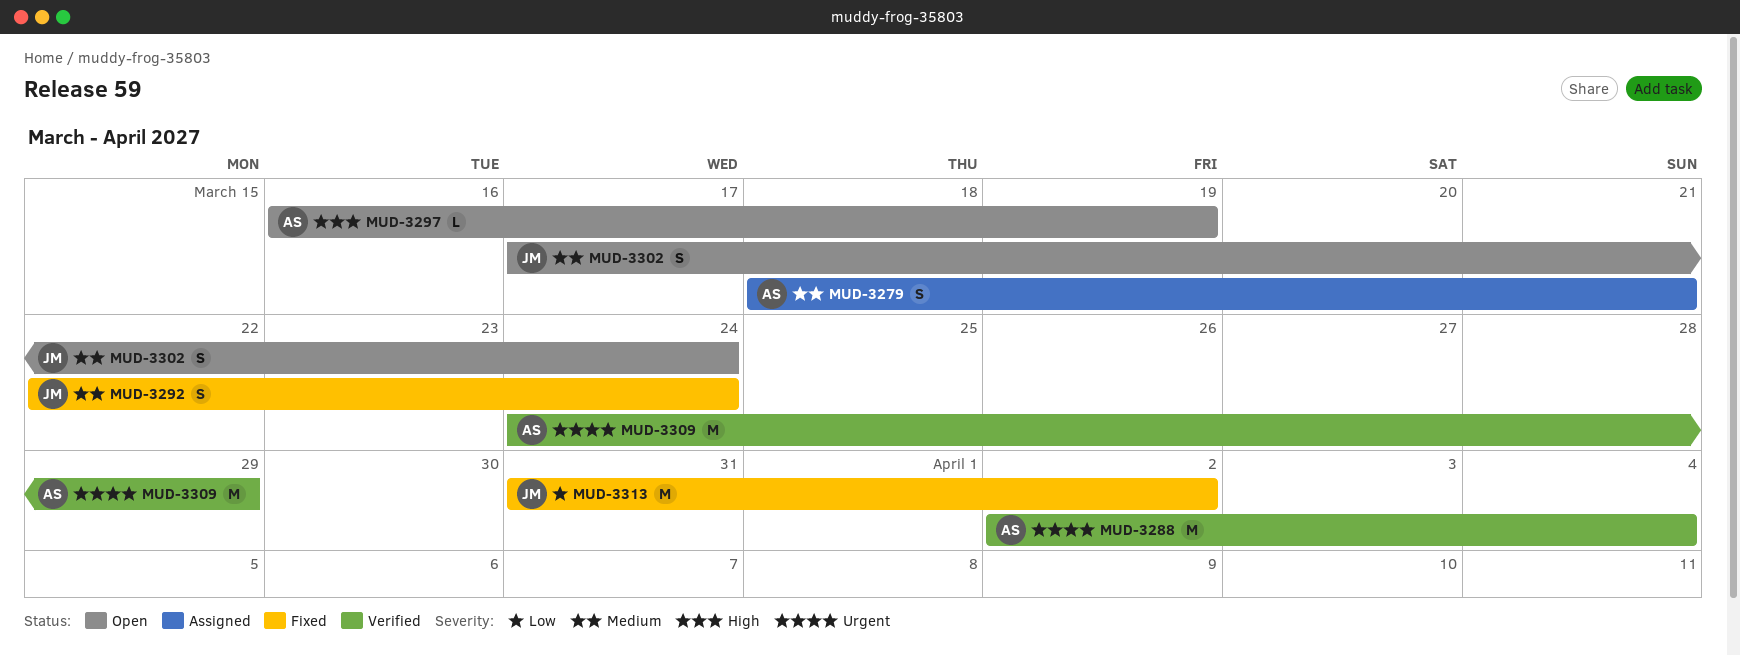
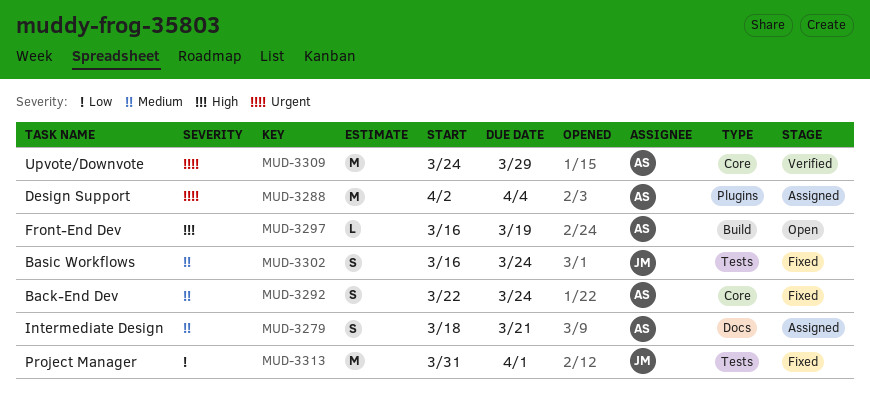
MUD-3288, status: Verified -> Assigned
MUD-3292, owner: JM -> AS
MUD-3302, status: Open -> Fixed
MUD-3302, start: Mar 17 -> Mar 16
MUD-3313, due: Apr 2 -> Apr 1

